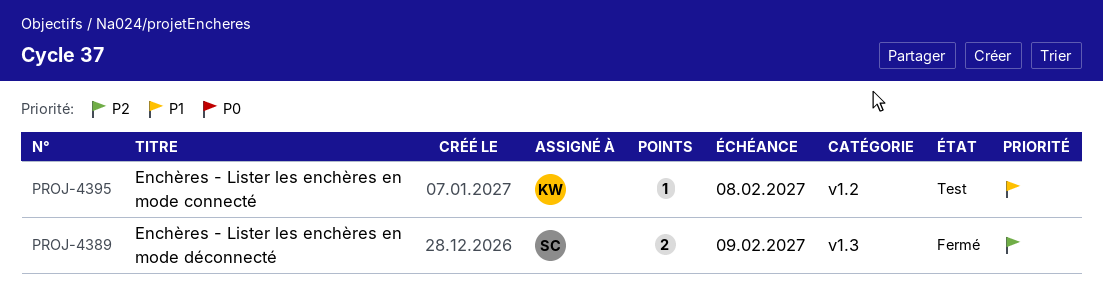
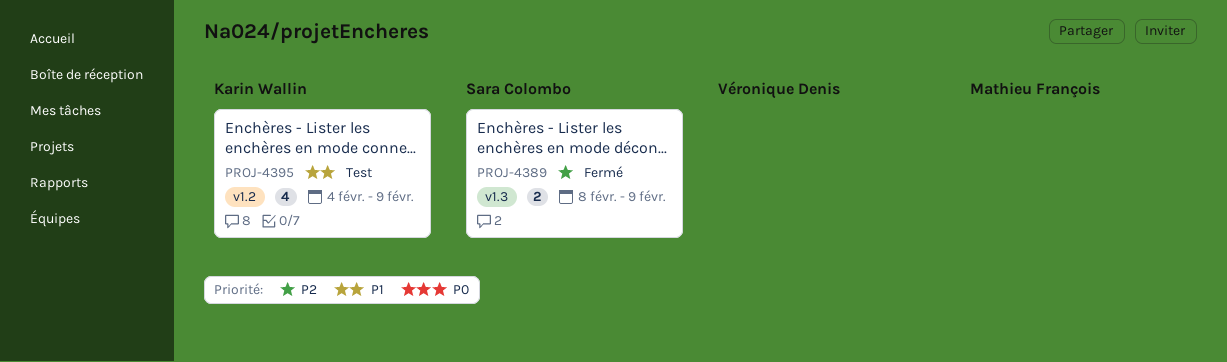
PROJ-4395, estimate: 1 -> 4
PROJ-4395, due: Feb 8 -> Feb 9

